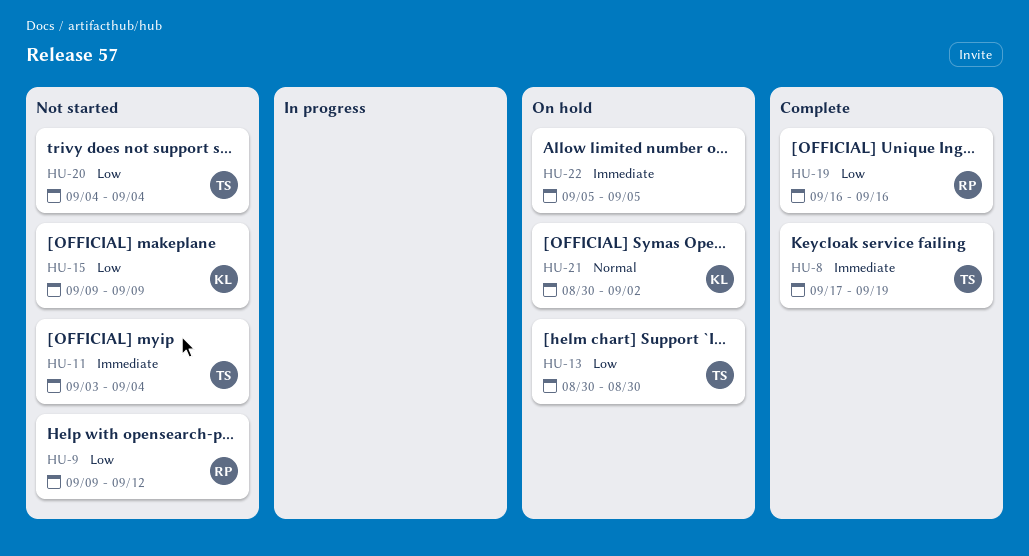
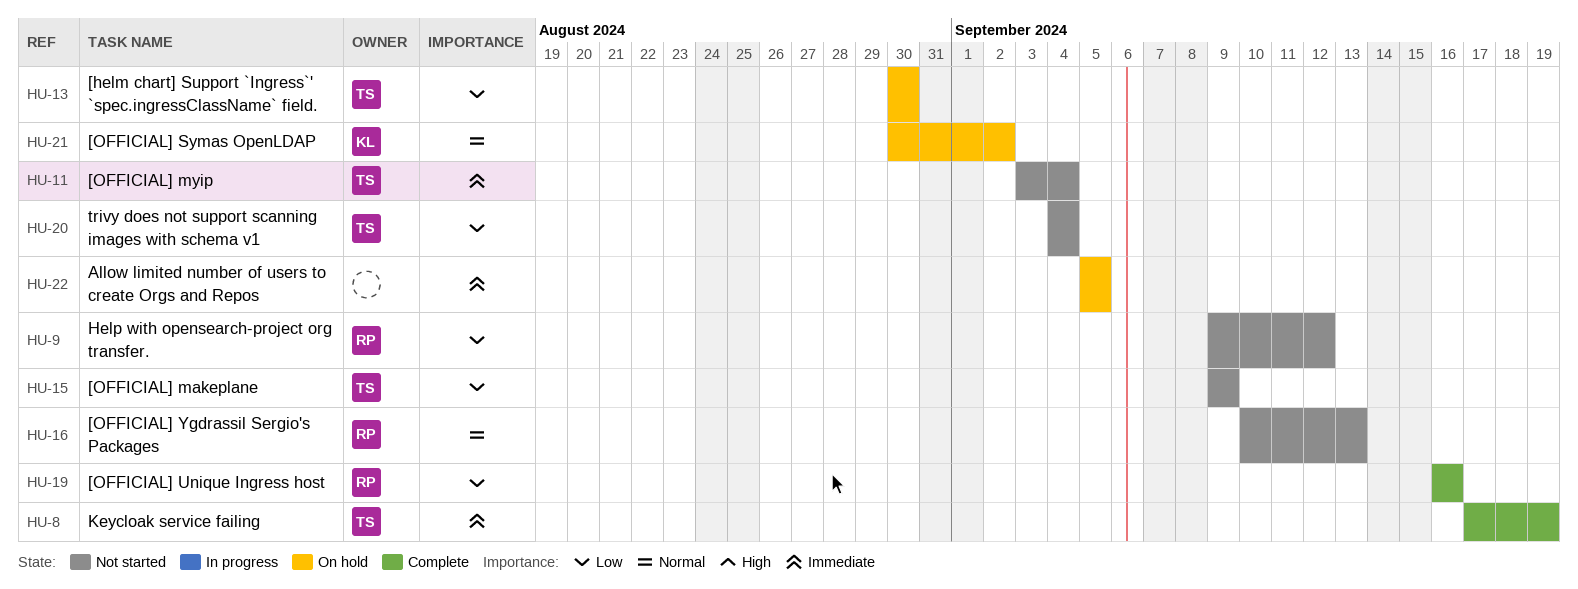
HU-15, owner: KL -> TS
HU-16: none -> present

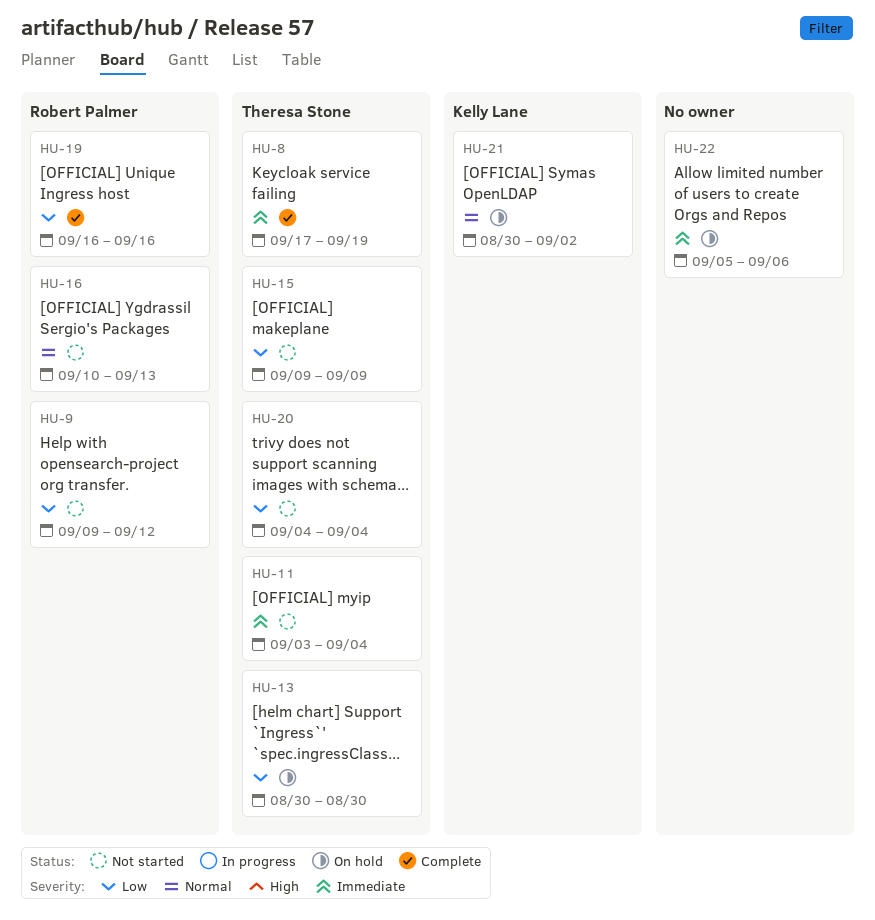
HU-22, due: Sep 5 -> Sep 6

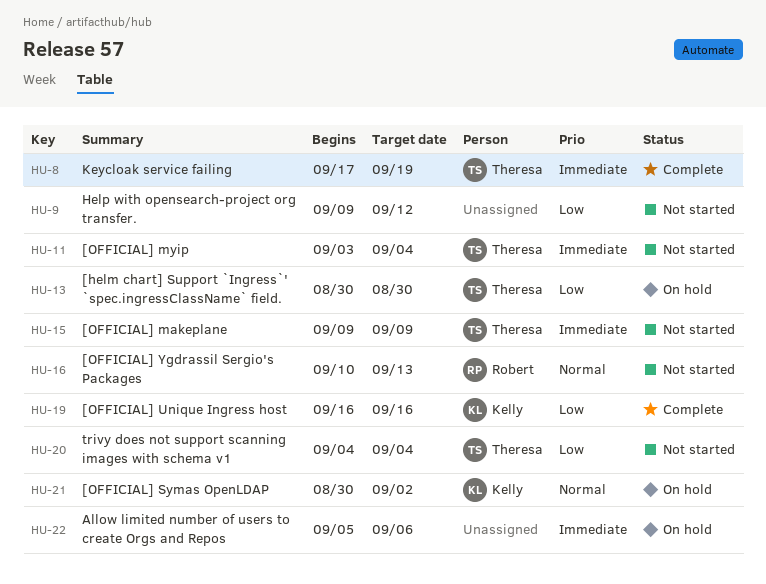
HU-9, owner: Robert Palmer -> none
HU-15, priority: Low -> Immediate
HU-19, owner: Robert Palmer -> Kelly Lane

